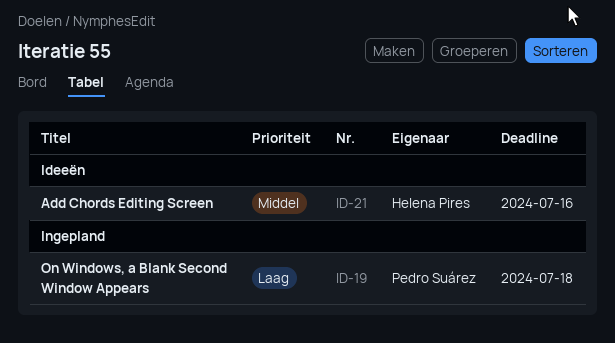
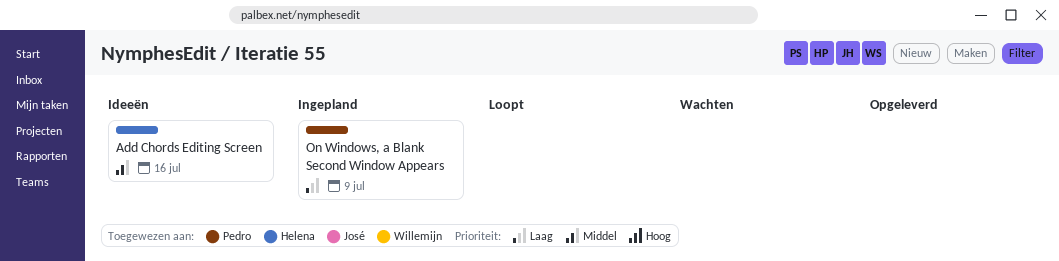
On Windows, a Blank Second Window Appears, due: Jul 18 -> Jul 9

